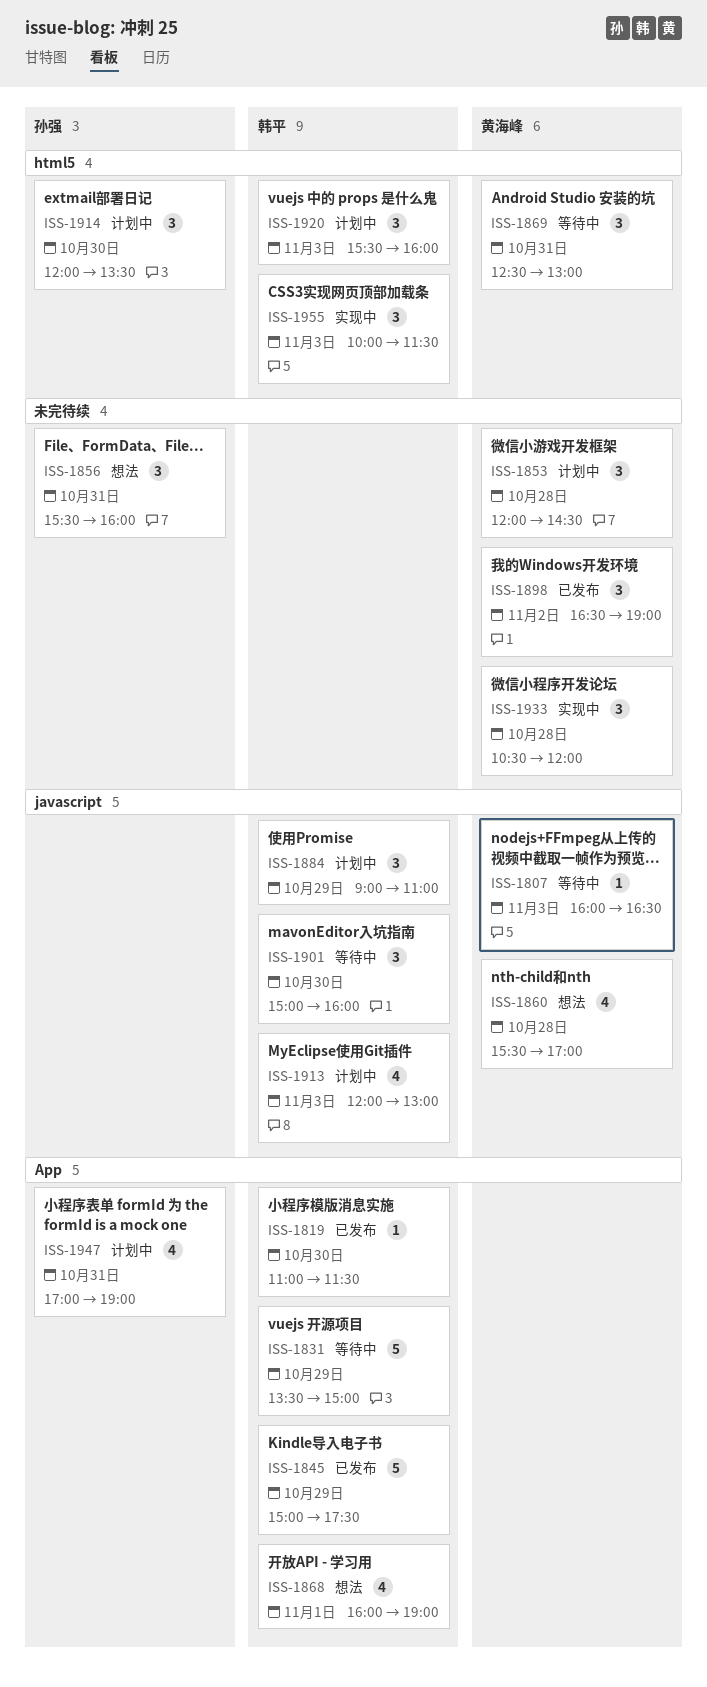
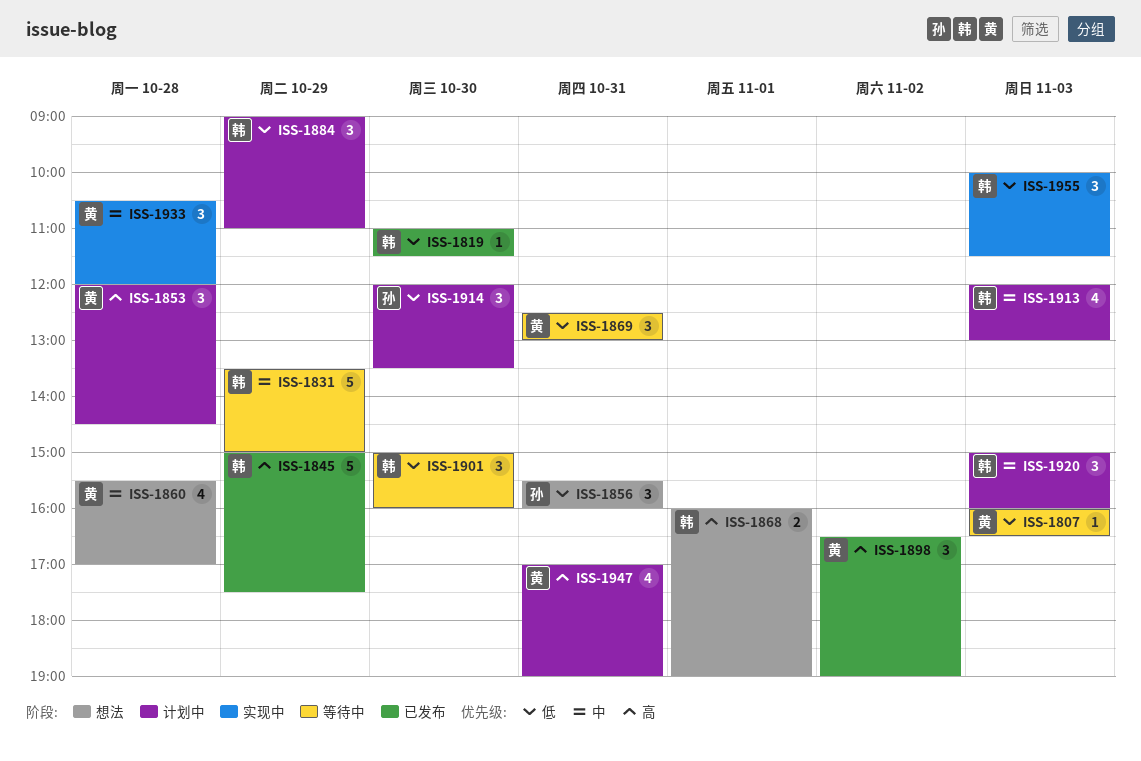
ISS-1868, estimate: 4 -> 2
ISS-1920, begins: 15:30 -> 15:00
ISS-1947, owner: 孙强 -> 黄海峰

